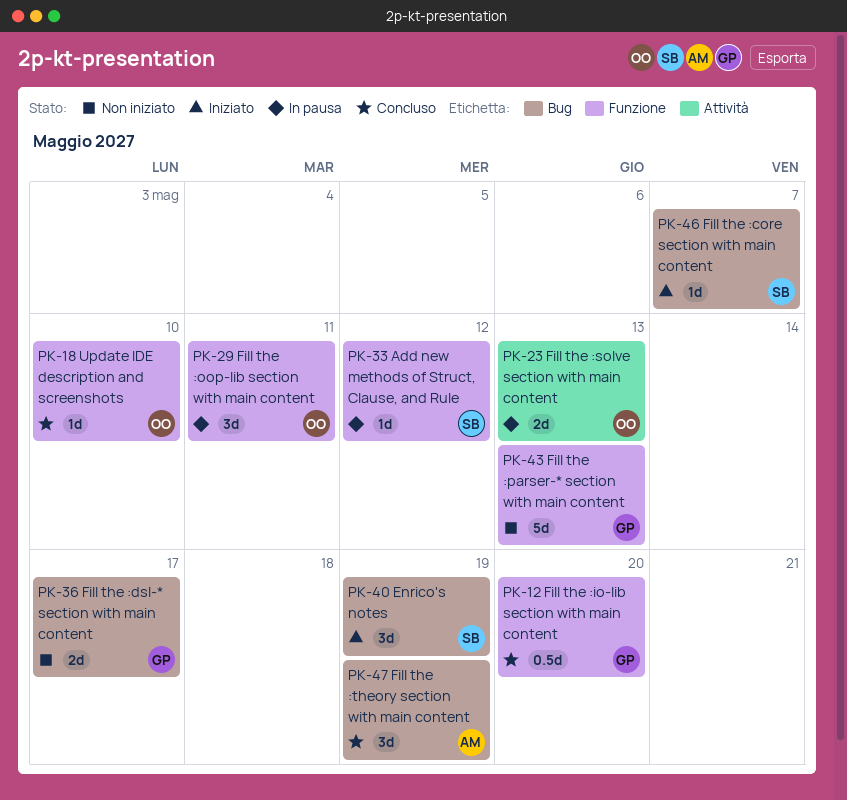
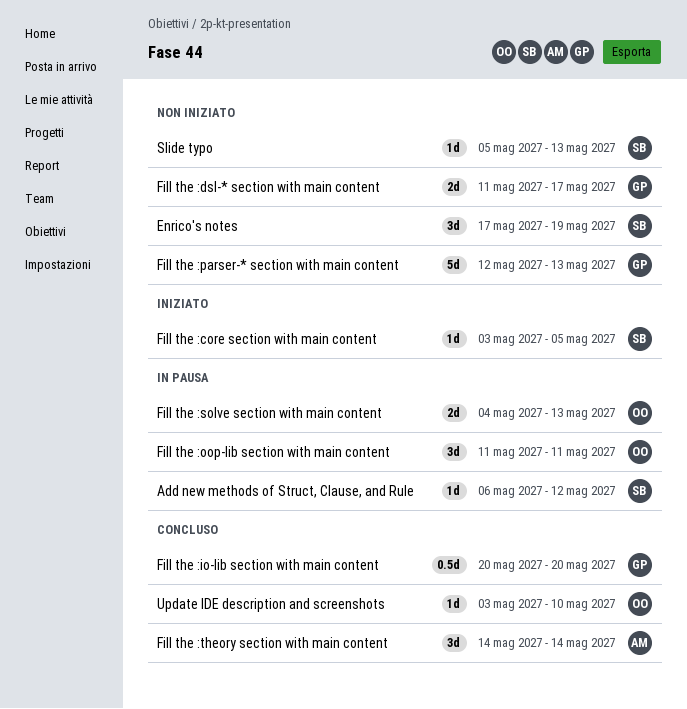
Enrico's notes, status: Iniziato -> Non iniziato
Fill the :core section with main content, due: May 7 -> May 5
Fill the :theory section with main content, due: May 19 -> May 14
Slide typo: none -> present

